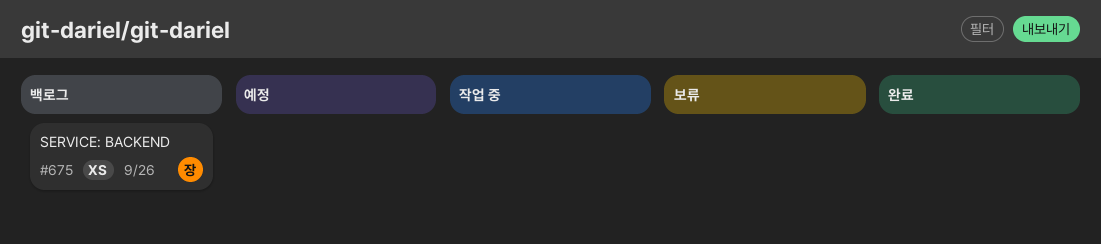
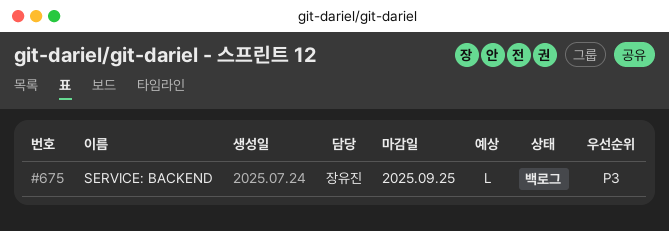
#675, estimate: XS -> L
#675, due: Sep 26 -> Sep 25

